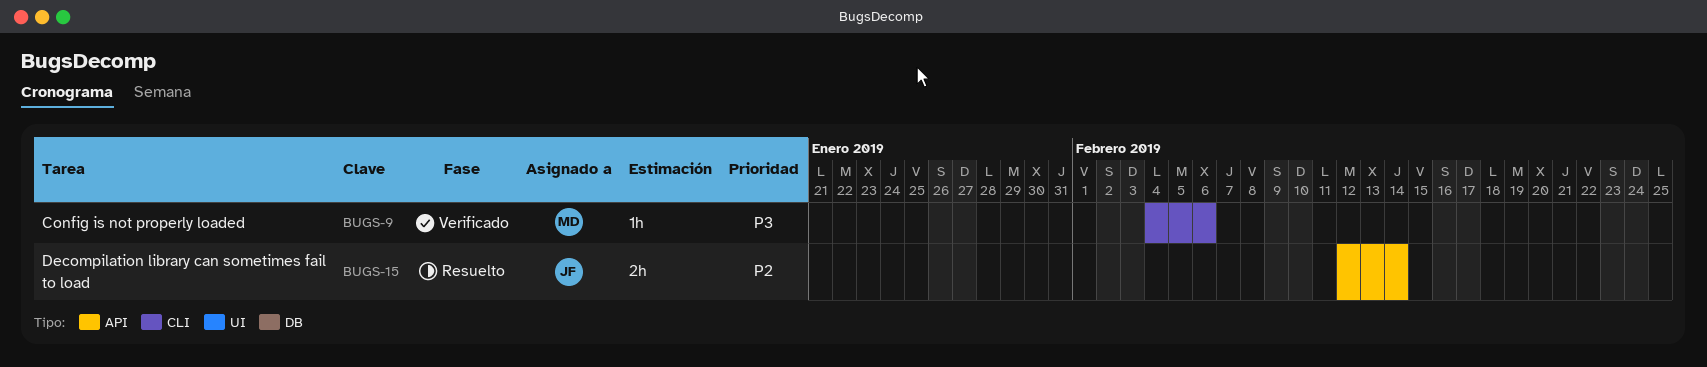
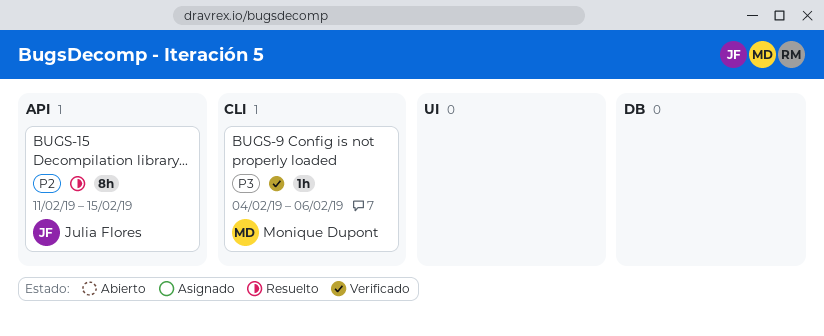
BUGS-15, estimate: 2h -> 8h
BUGS-15, start: Feb 12 -> Feb 11
BUGS-15, due: Feb 14 -> Feb 15

